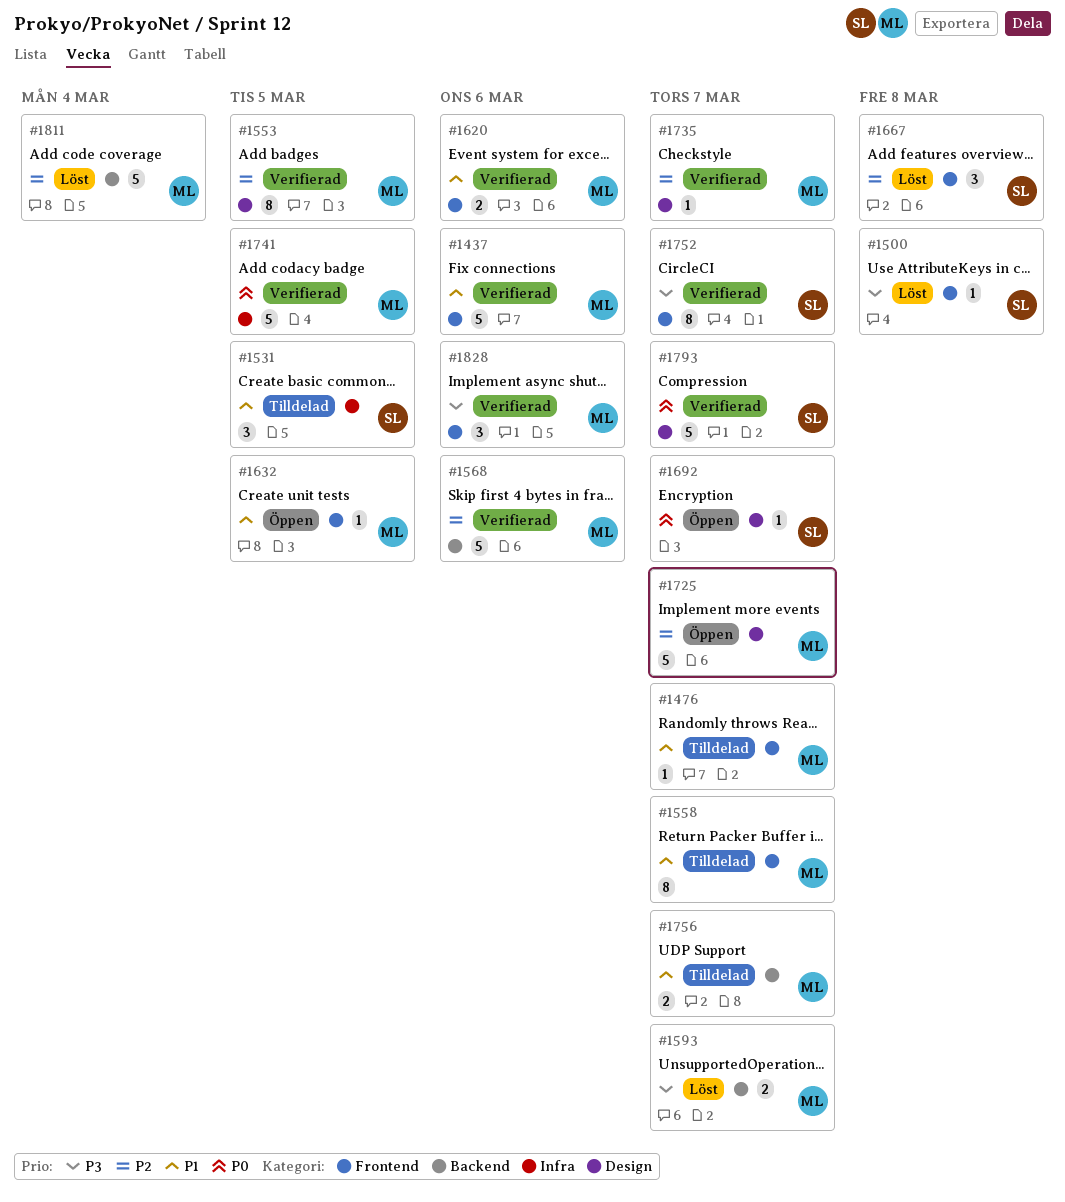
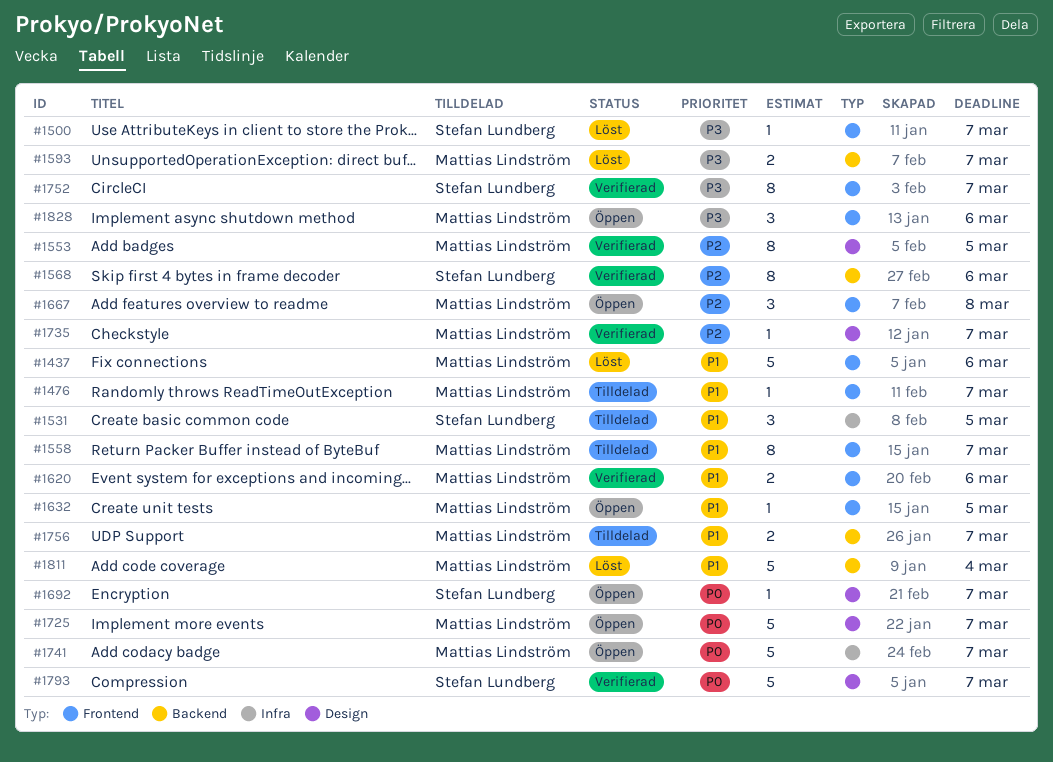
#1437, status: Verifierad -> Löst
#1500, due: Mar 8 -> Mar 7
#1568, owner: Mattias Lindström -> Stefan Lundberg
#1568, estimate: 5 -> 8
#1667, status: Löst -> Öppen
#1667, owner: Stefan Lundberg -> Mattias Lindström
#1725, priority: P2 -> P0
#1741, status: Verifierad -> Öppen
#1741, due: Mar 5 -> Mar 7
#1811, priority: P2 -> P1
#1828, status: Verifierad -> Öppen

